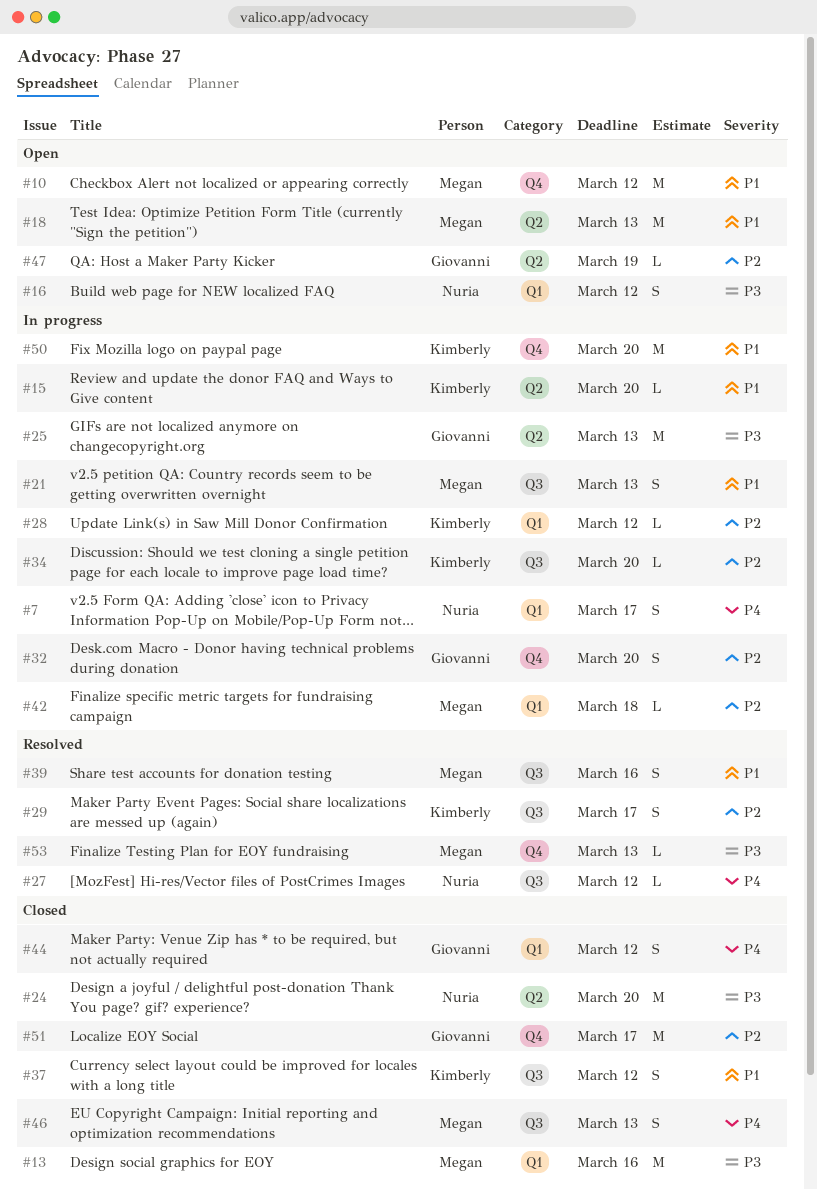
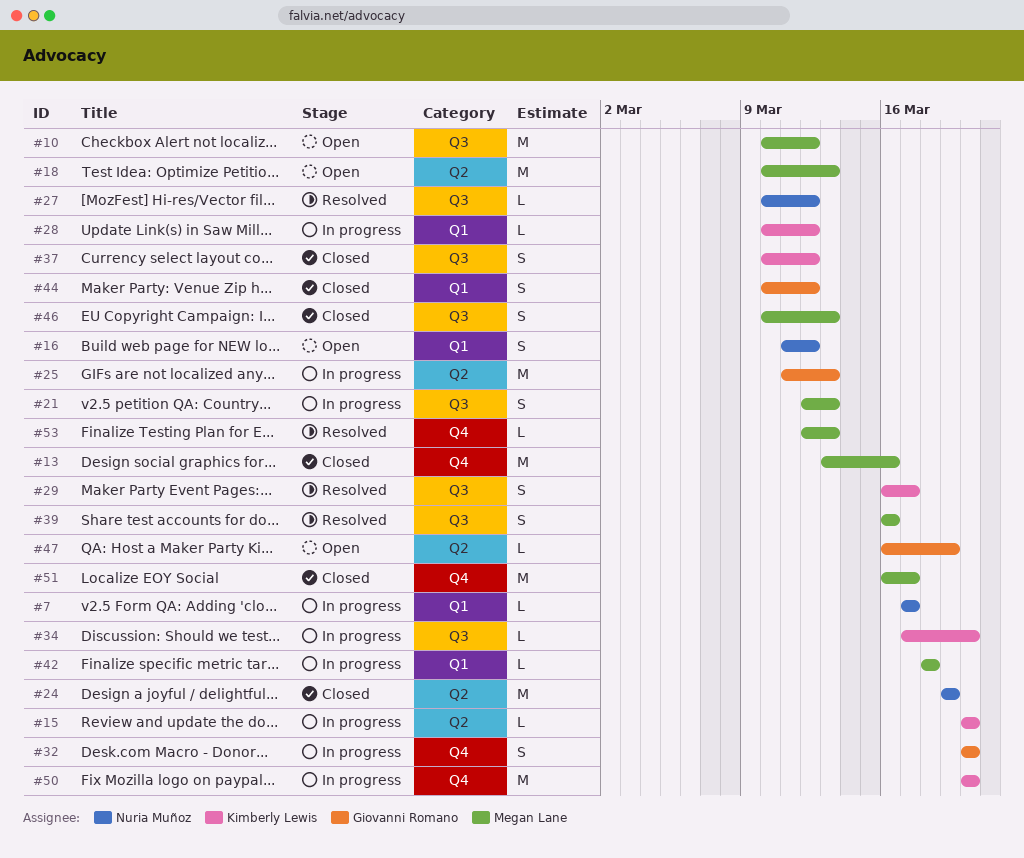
#7, estimate: S -> L
#10, label: Q4 -> Q3
#13, label: Q1 -> Q4
#24, due: Mar 20 -> Mar 19
#51, owner: Giovanni Romano -> Megan Lane

